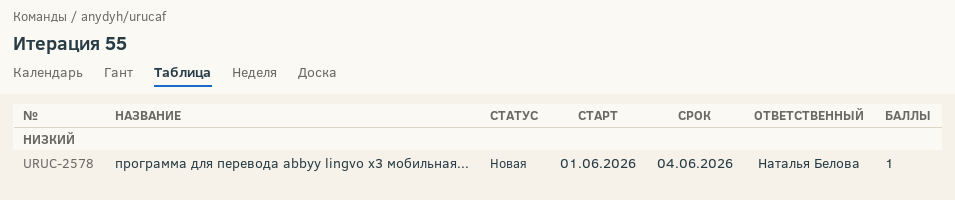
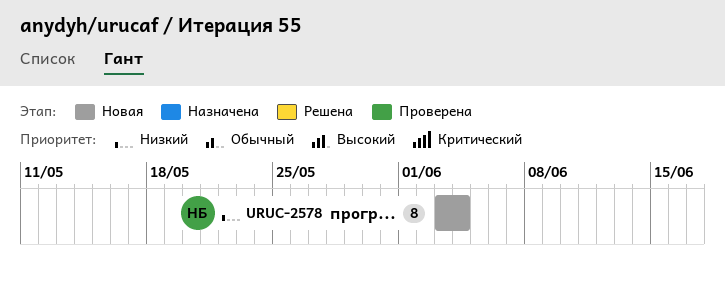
URUC-2578, estimate: 1 -> 8
URUC-2578, start: Jun 1 -> Jun 3

